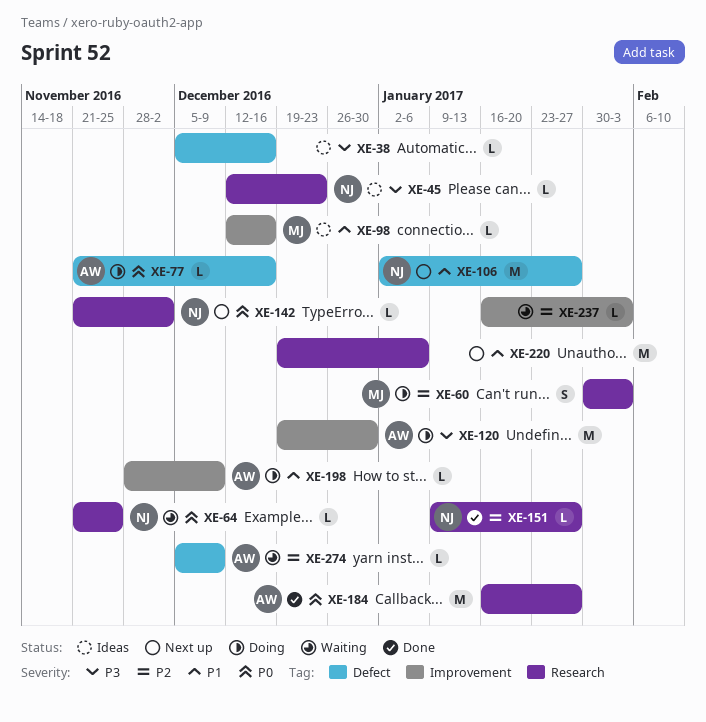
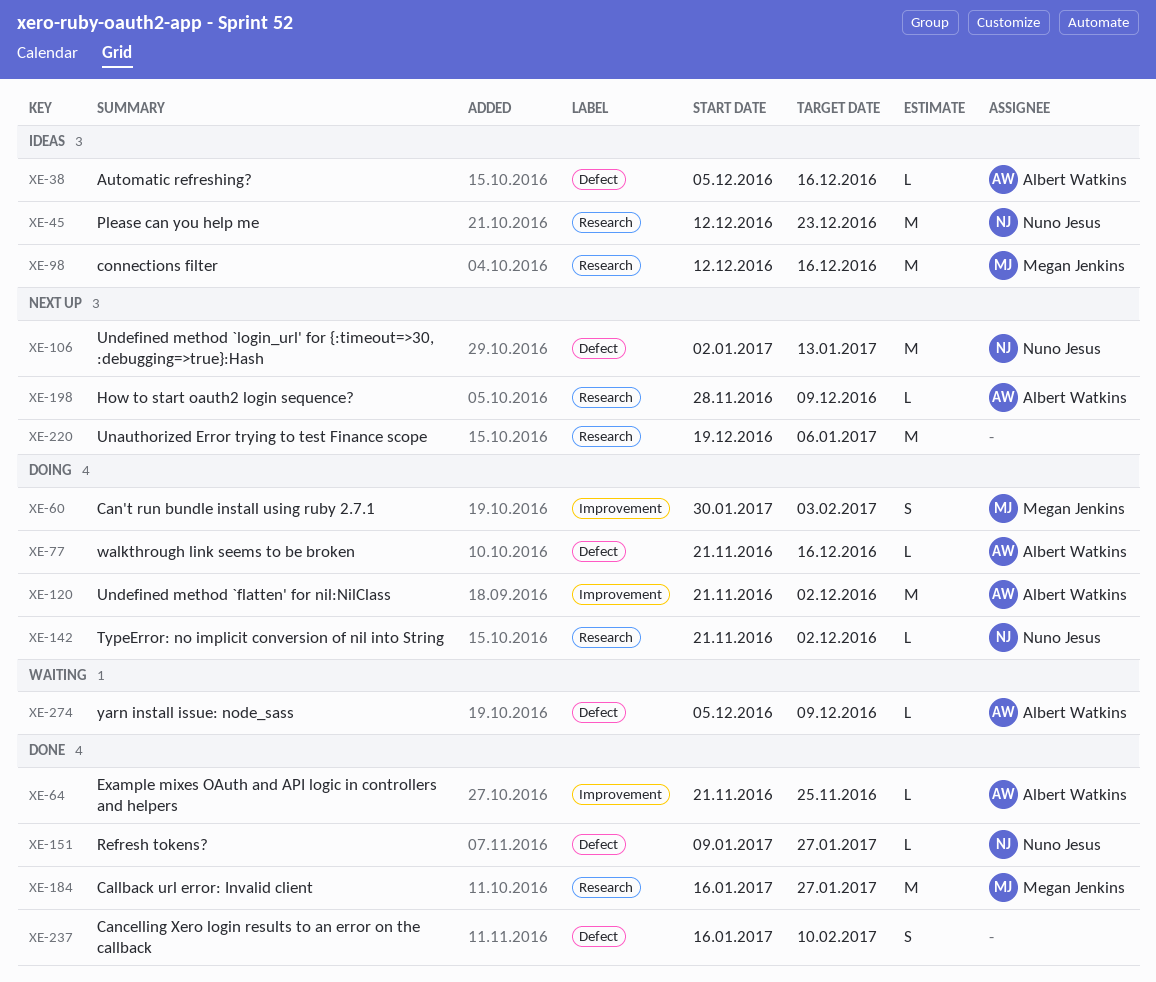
XE-38, owner: none -> Albert Watkins
XE-45, estimate: L -> M
XE-60, label: Research -> Improvement
XE-64, status: Waiting -> Done
XE-64, owner: Nuno Jesus -> Albert Watkins
XE-64, label: Research -> Improvement
XE-98, label: Improvement -> Research
XE-98, estimate: L -> M
XE-106, due: Jan 27 -> Jan 13
XE-120, start: Dec 19 -> Nov 21
XE-120, due: Dec 30 -> Dec 2
XE-142, status: Next up -> Doing
XE-151, label: Research -> Defect
XE-184, owner: Albert Watkins -> Megan Jenkins
XE-198, status: Doing -> Next up
XE-198, label: Improvement -> Research
XE-237, status: Waiting -> Done
XE-237, label: Improvement -> Defect
XE-237, estimate: L -> S
XE-237, due: Feb 3 -> Feb 10

